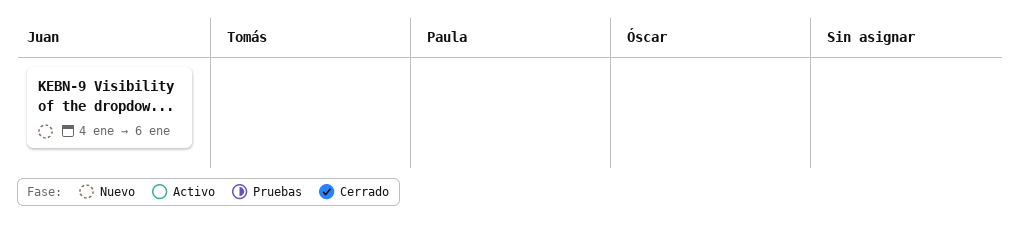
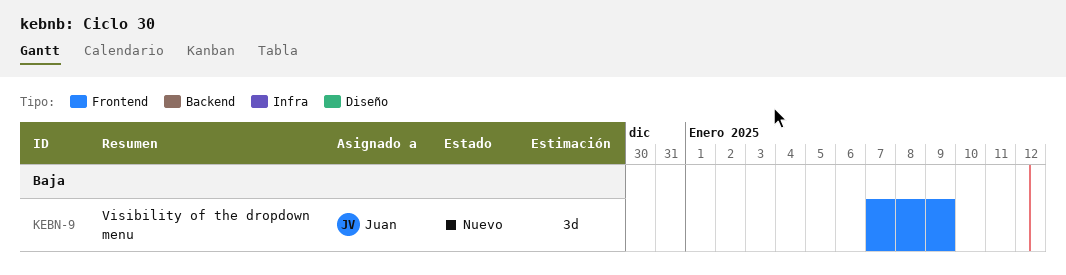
KEBN-9, start: Jan 4 -> Jan 7
KEBN-9, due: Jan 6 -> Jan 9

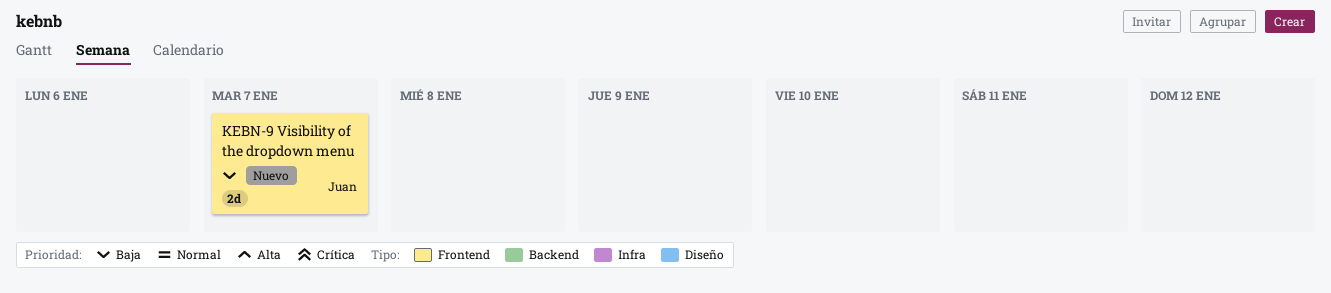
KEBN-9, estimate: 3d -> 2d
KEBN-9, due: Jan 9 -> Jan 7

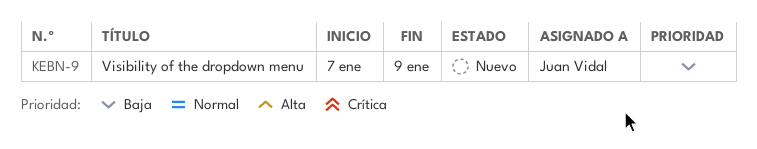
KEBN-9, due: Jan 7 -> Jan 9

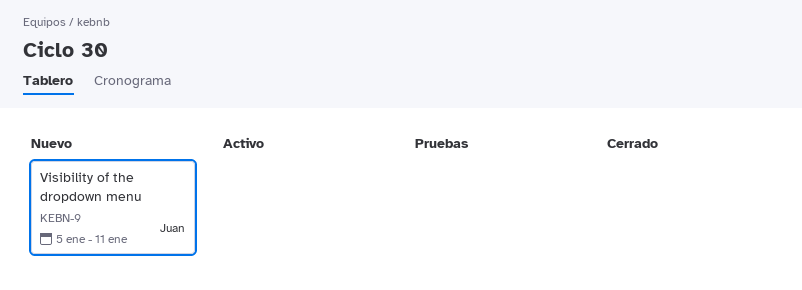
KEBN-9, start: Jan 7 -> Jan 5
KEBN-9, due: Jan 9 -> Jan 11

